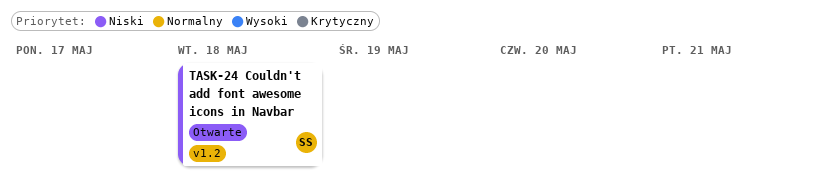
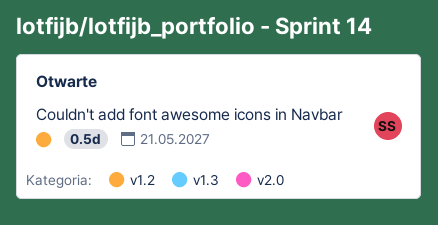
Couldn't add font awesome icons in Navbar, due: May 18 -> May 21

